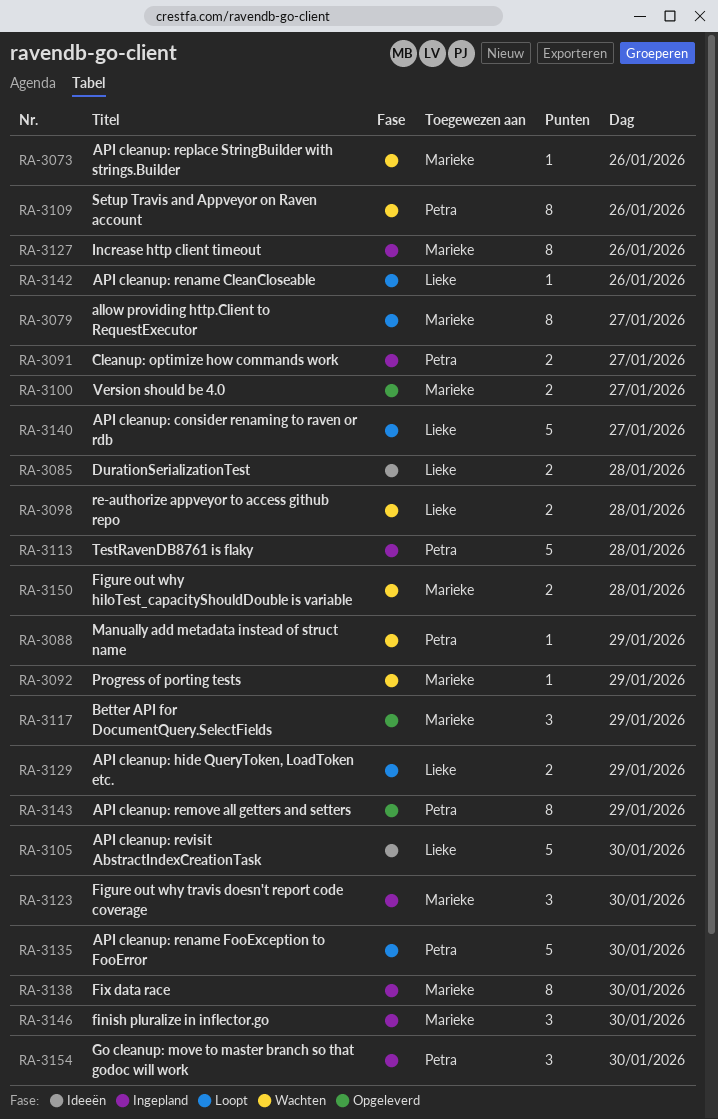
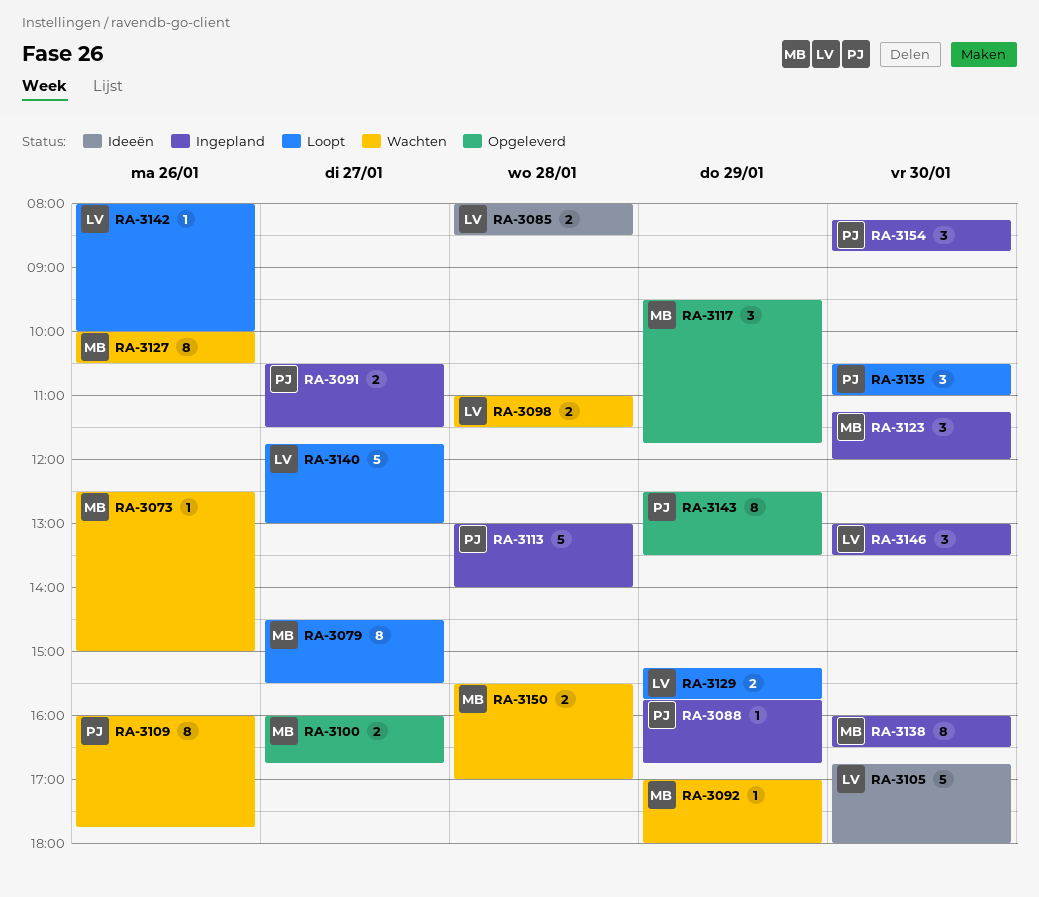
RA-3088, status: Wachten -> Ingepland
RA-3127, status: Ingepland -> Wachten
RA-3135, estimate: 5 -> 3
RA-3146, owner: Marieke -> Lieke

